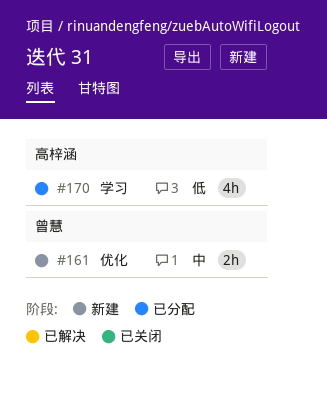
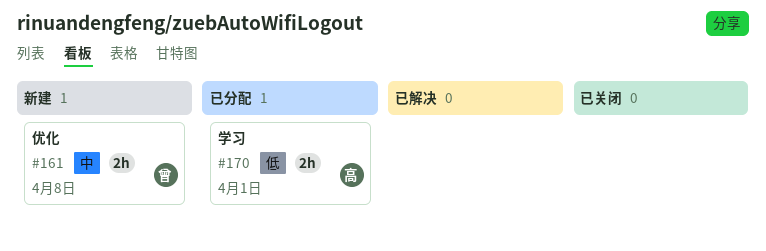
#170, estimate: 4h -> 2h

